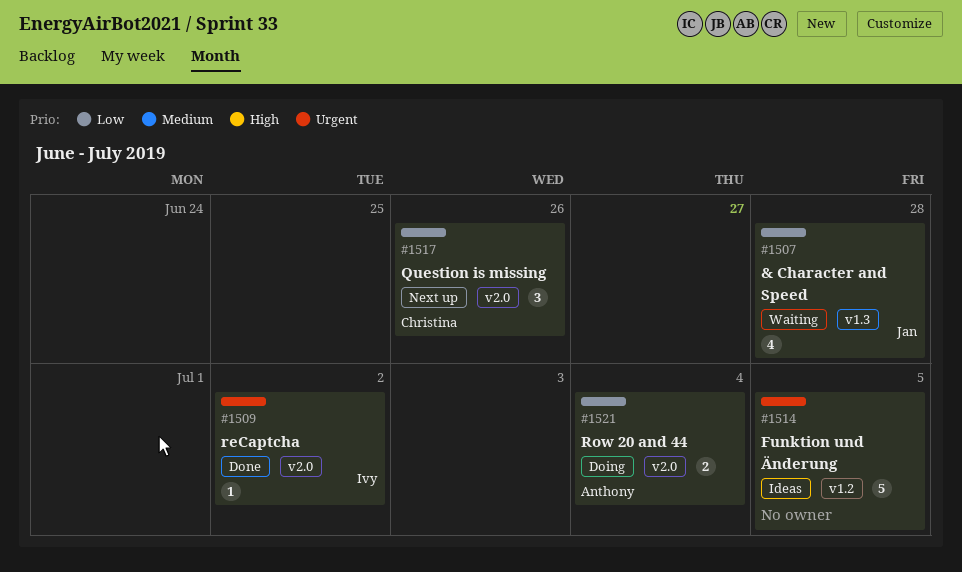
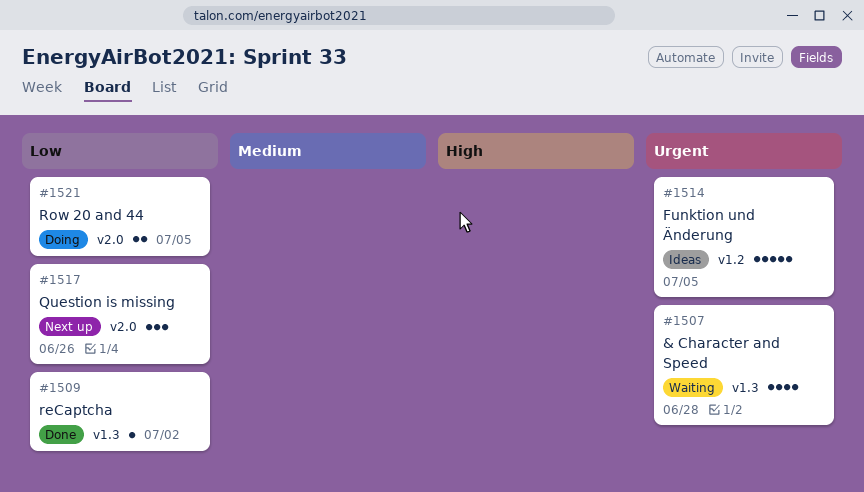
#1507, priority: Low -> Urgent
#1509, priority: Urgent -> Low
#1509, label: v2.0 -> v1.3
#1521, due: Jul 4 -> Jul 5

